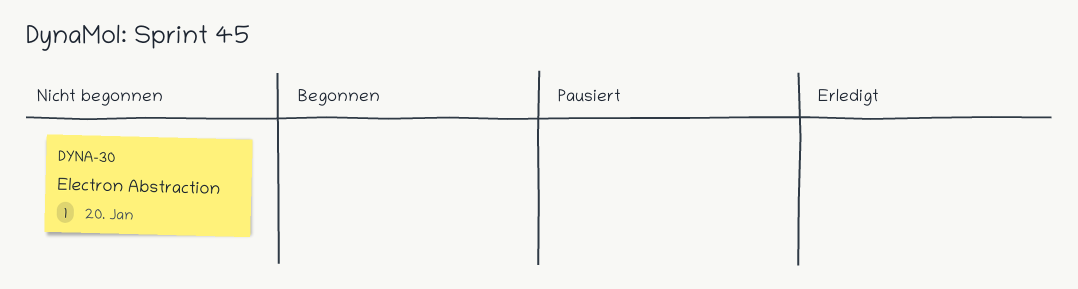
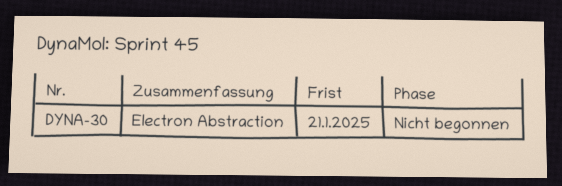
DYNA-30, due: Jan 20 -> Jan 21

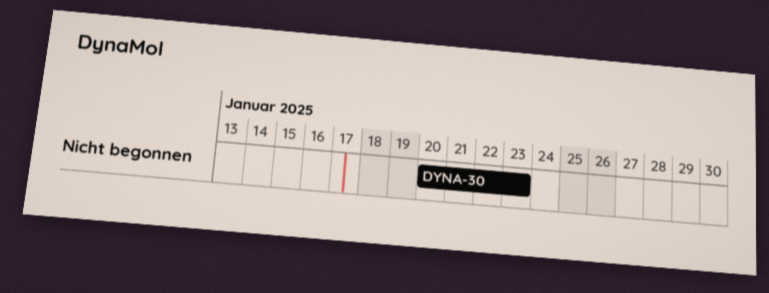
DYNA-30, due: Jan 21 -> Jan 23

